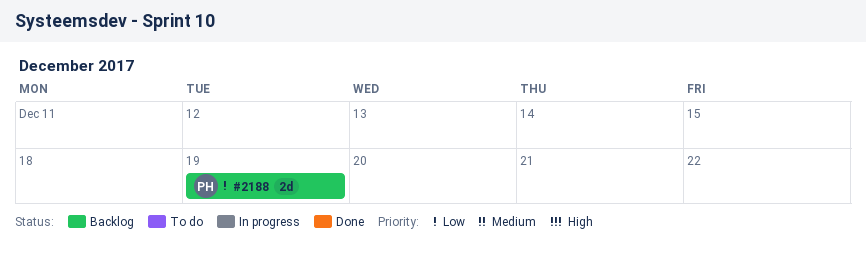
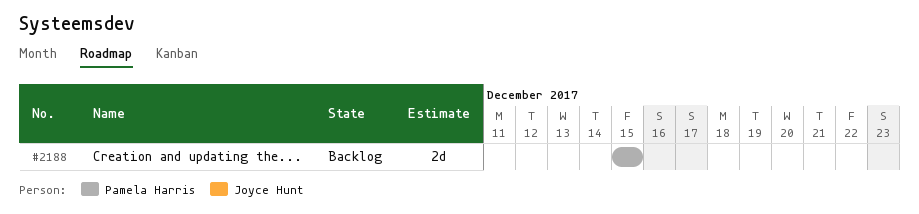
#2188, start: Dec 19 -> Dec 15
#2188, due: Dec 19 -> Dec 15

